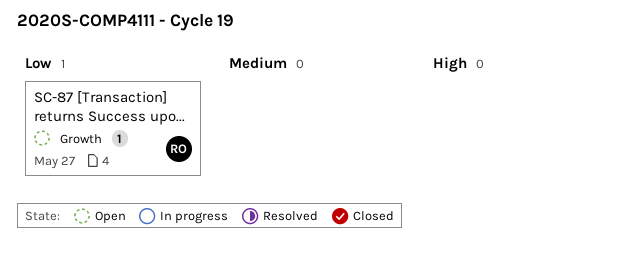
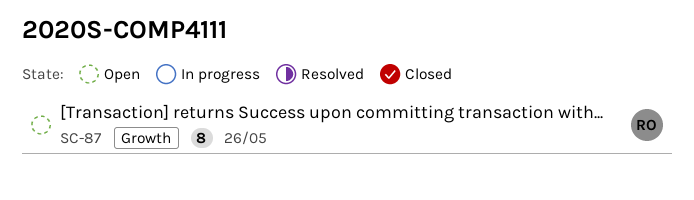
SC-87, estimate: 1 -> 8
SC-87, due: May 27 -> May 26

